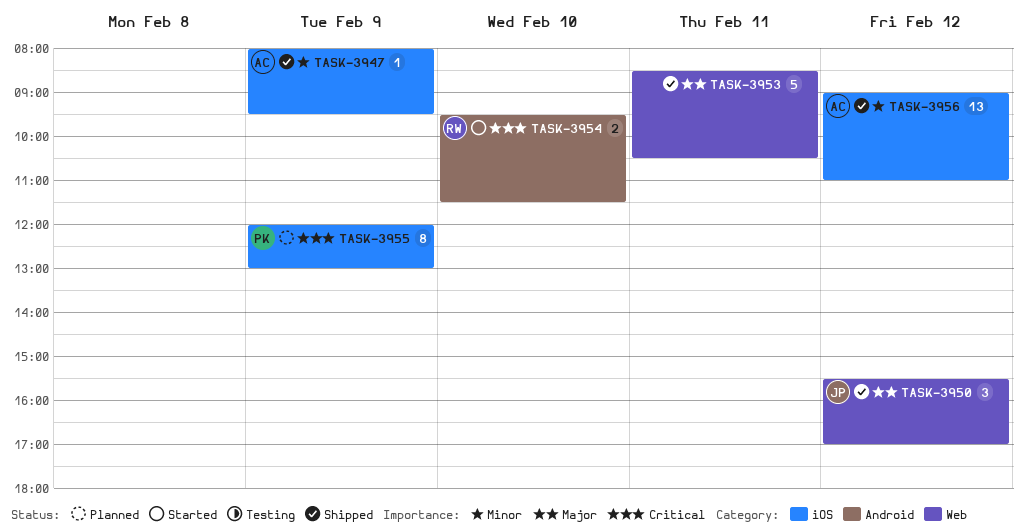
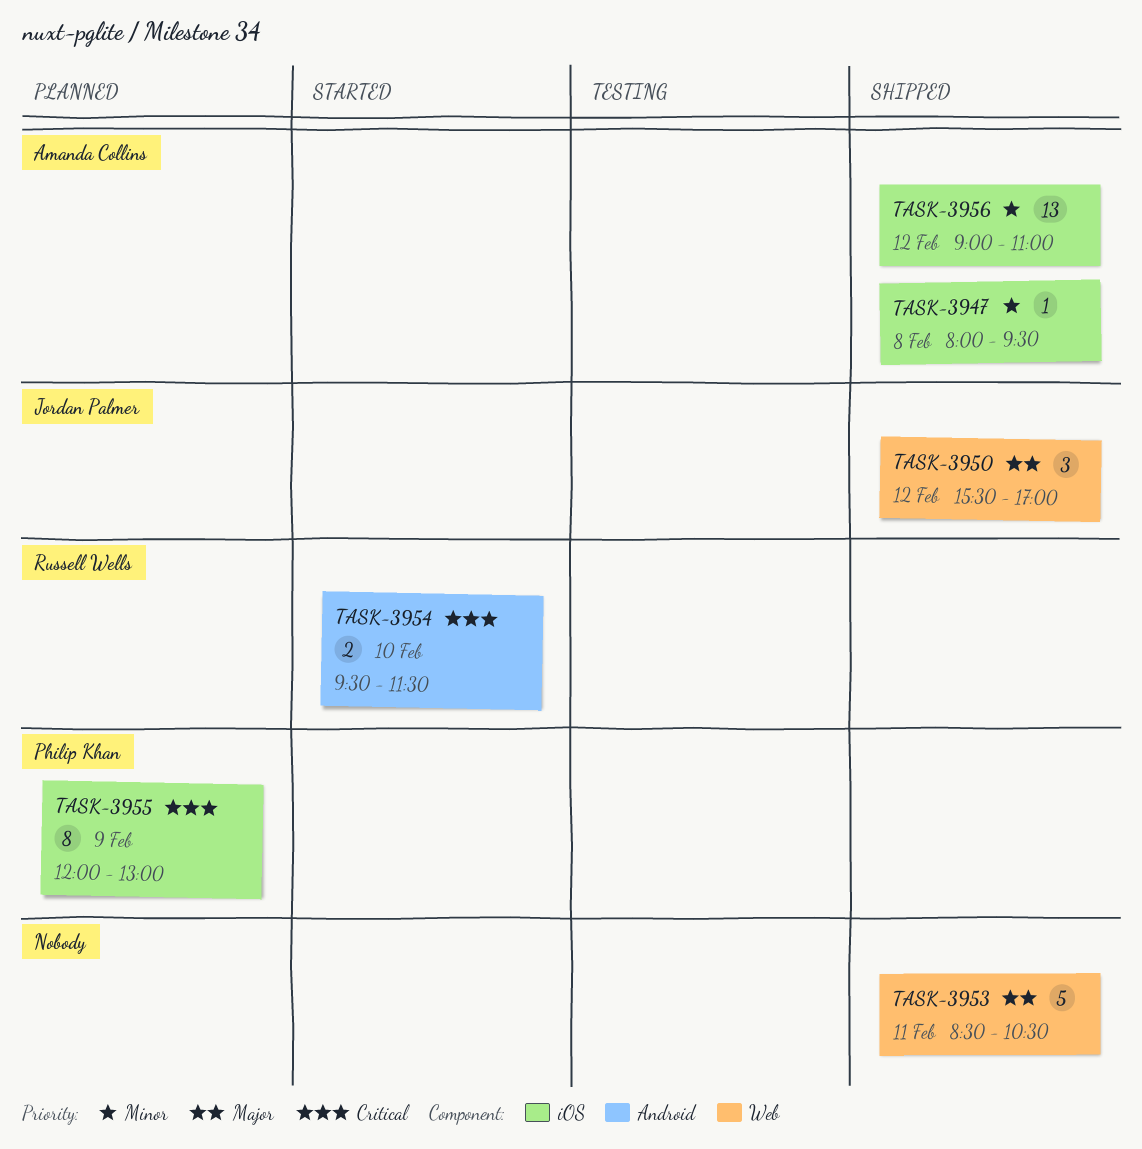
TASK-3947, day: Feb 9 -> Feb 8

